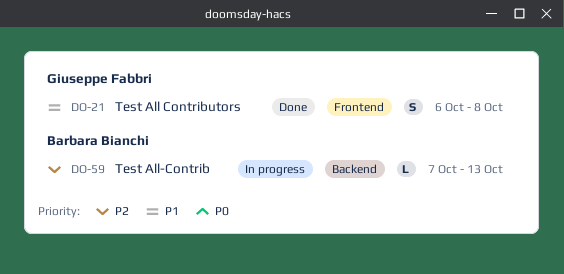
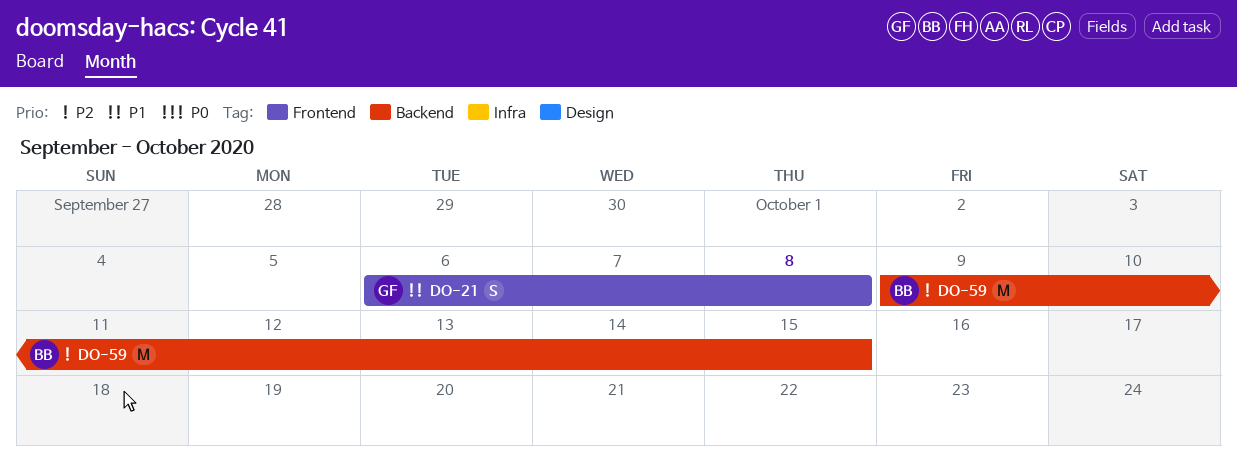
DO-59, estimate: L -> M
DO-59, start: Oct 7 -> Oct 9
DO-59, due: Oct 13 -> Oct 15

